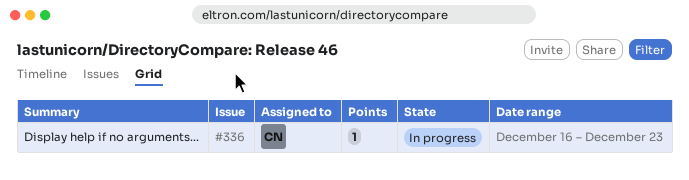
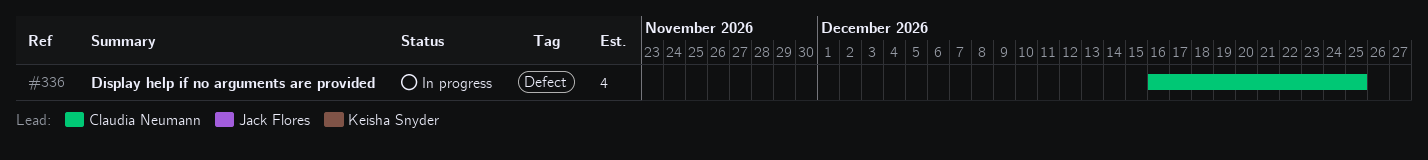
#336, estimate: 1 -> 4
#336, due: Dec 23 -> Dec 25

